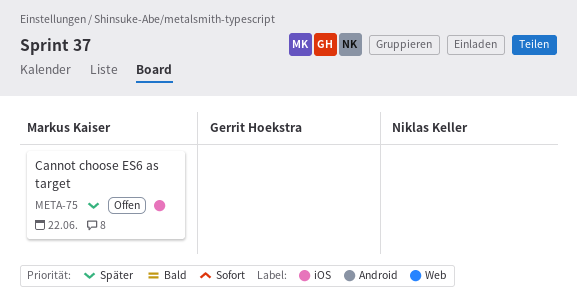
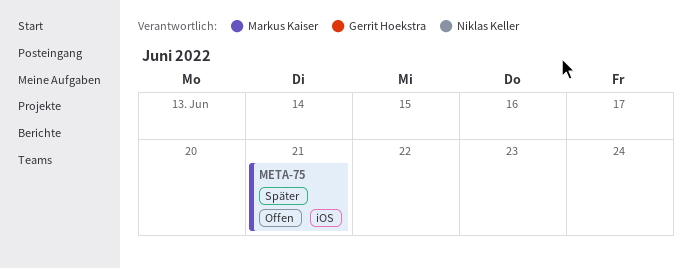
META-75, due: Jun 22 -> Jun 21

